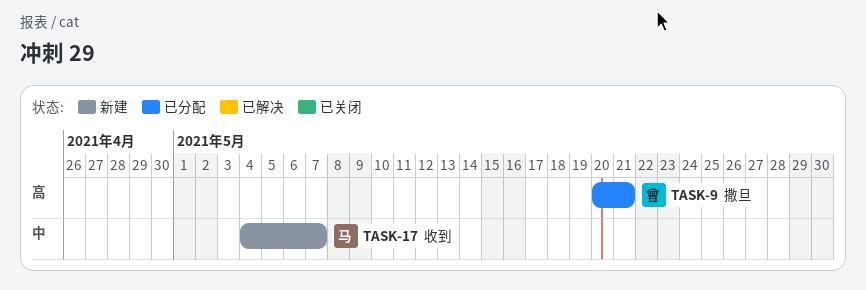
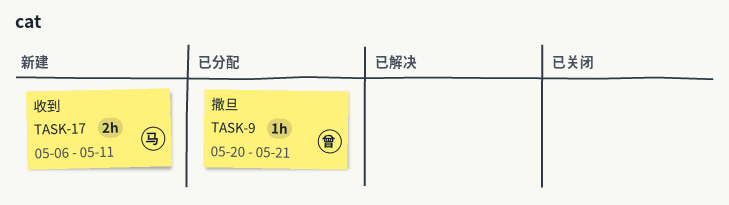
TASK-17, start: May 4 -> May 6
TASK-17, due: May 7 -> May 11

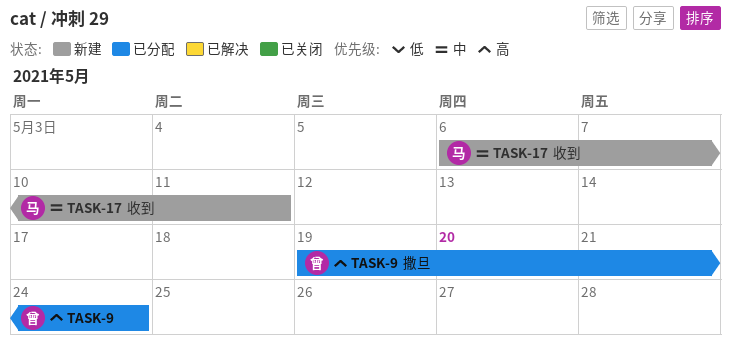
TASK-9, start: May 20 -> May 19
TASK-9, due: May 21 -> May 24

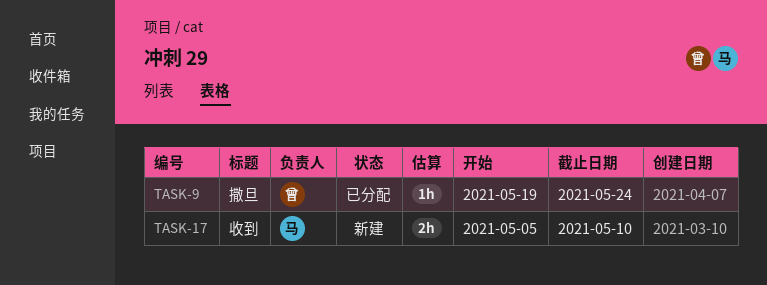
TASK-17, start: May 6 -> May 5
TASK-17, due: May 11 -> May 10

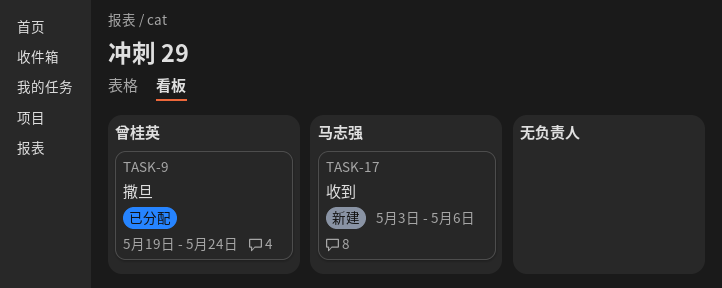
TASK-17, start: May 5 -> May 3
TASK-17, due: May 10 -> May 6

